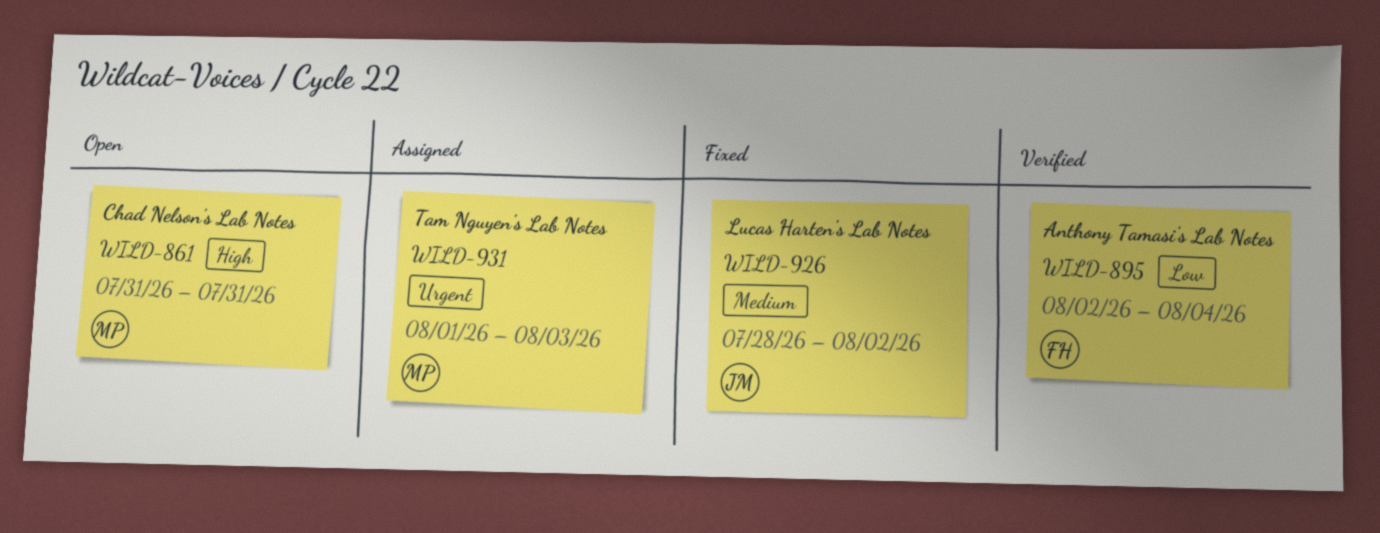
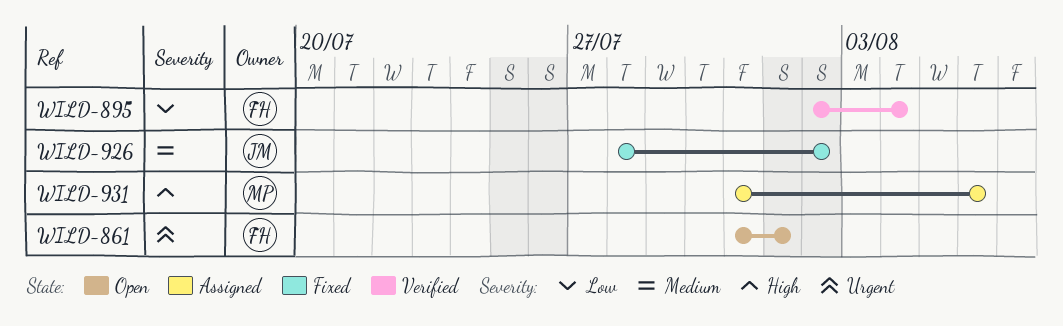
WILD-861, owner: MP -> FH
WILD-861, priority: High -> Urgent
WILD-861, due: Jul 31 -> Aug 1
WILD-931, priority: Urgent -> High
WILD-931, start: Aug 1 -> Jul 31
WILD-931, due: Aug 3 -> Aug 6

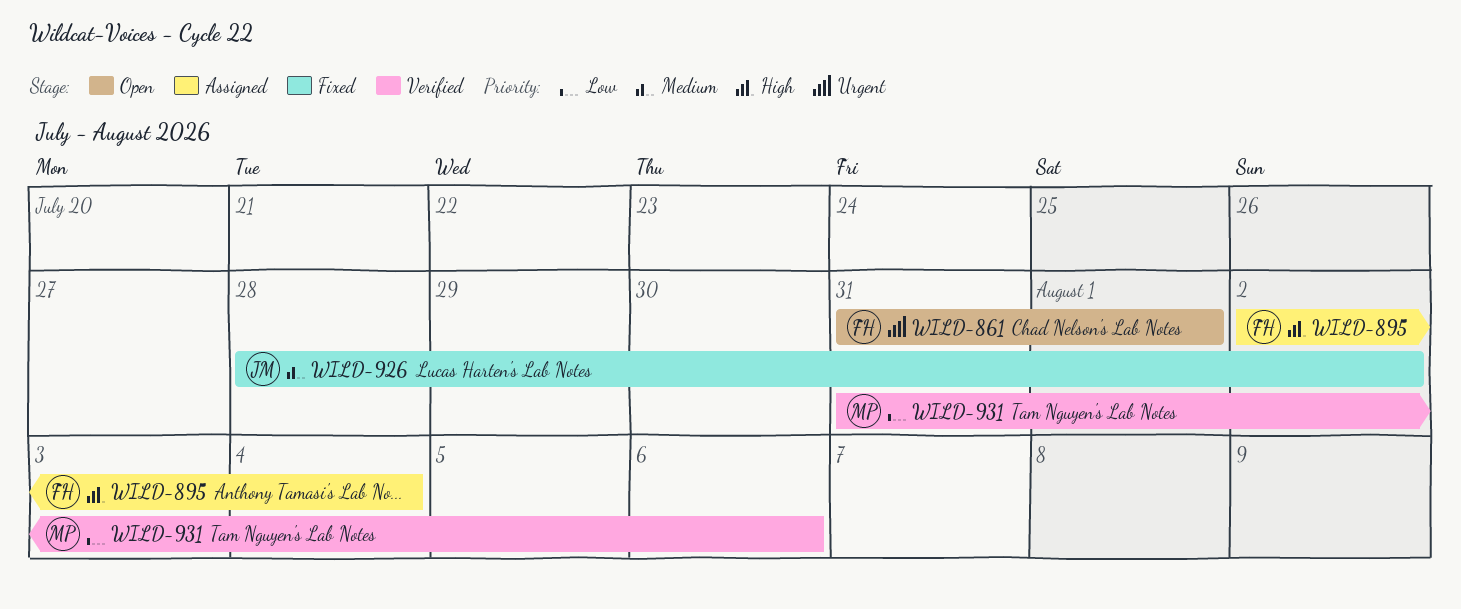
WILD-895, status: Verified -> Assigned
WILD-895, priority: Low -> High
WILD-931, status: Assigned -> Verified
WILD-931, priority: High -> Low

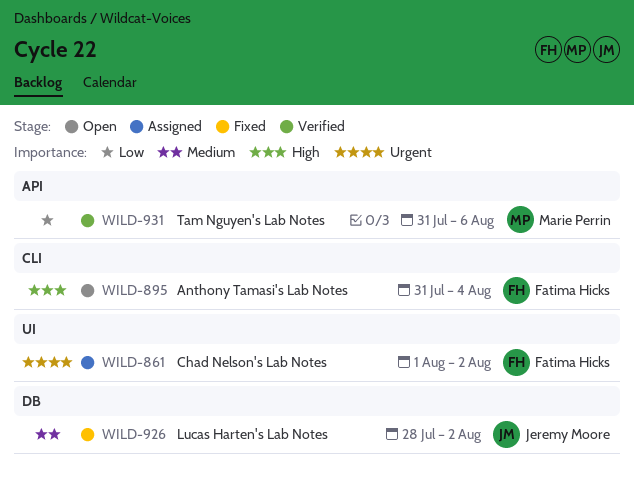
WILD-861, status: Open -> Assigned
WILD-861, start: Jul 31 -> Aug 1
WILD-861, due: Aug 1 -> Aug 2
WILD-895, status: Assigned -> Open
WILD-895, start: Aug 2 -> Jul 31

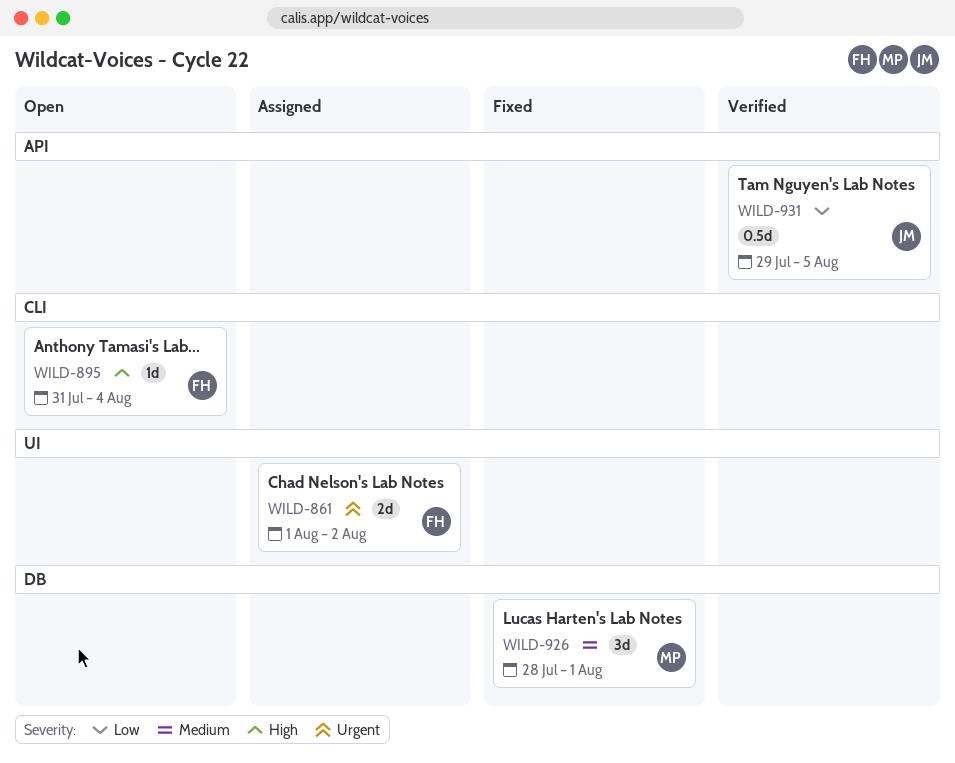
WILD-926, owner: Jeremy Moore -> Marie Perrin
WILD-926, due: Aug 2 -> Aug 1
WILD-931, owner: Marie Perrin -> Jeremy Moore
WILD-931, start: Jul 31 -> Jul 29
WILD-931, due: Aug 6 -> Aug 5

